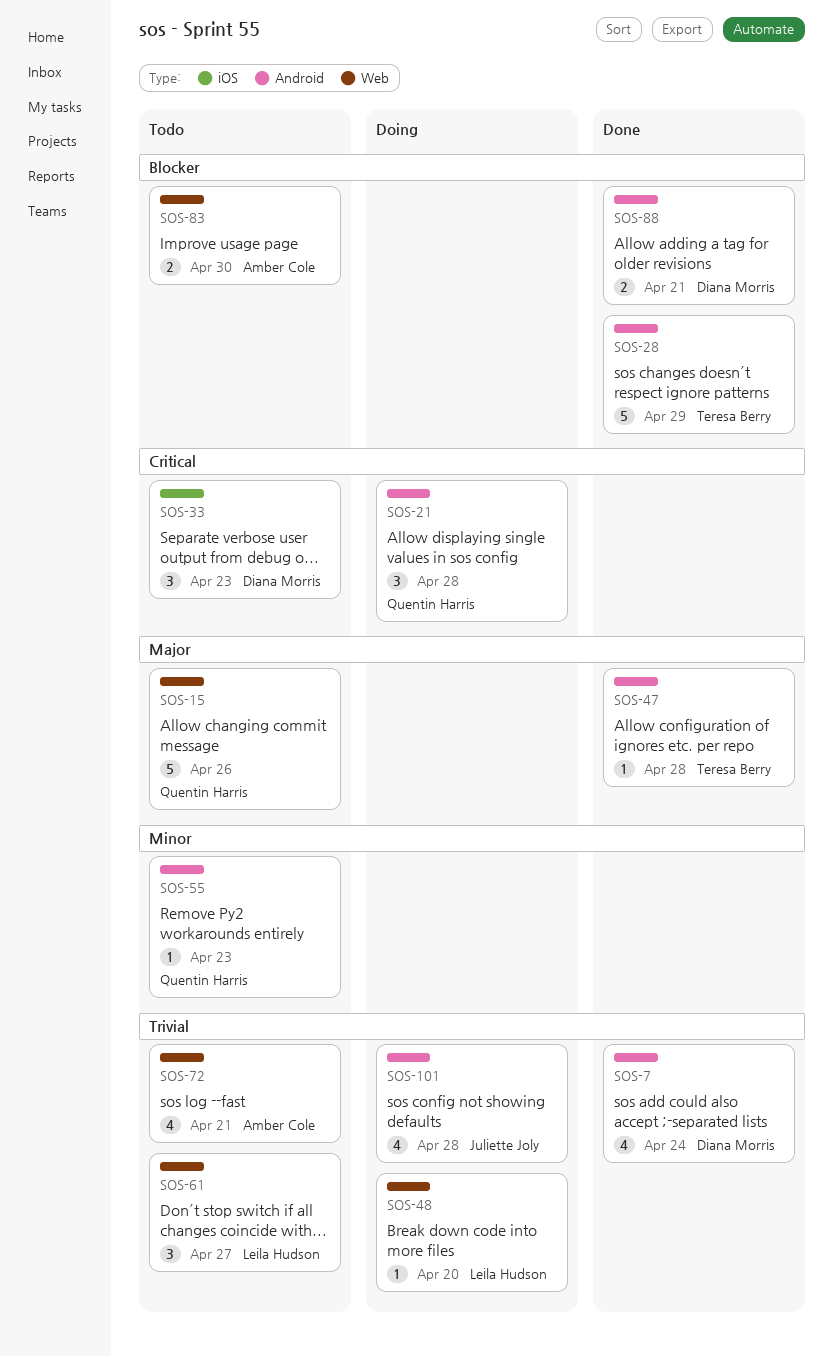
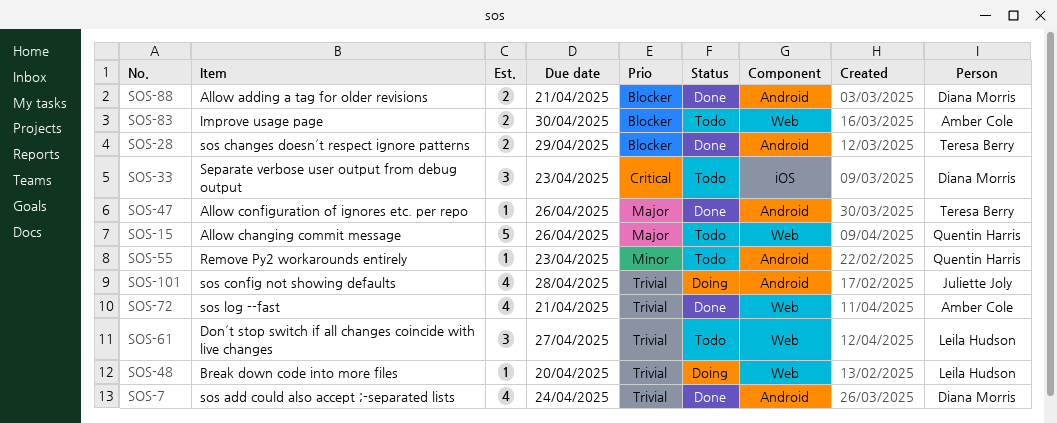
SOS-21: present -> none
SOS-28, estimate: 5 -> 2
SOS-47, due: Apr 28 -> Apr 26
SOS-72, status: Todo -> Done

